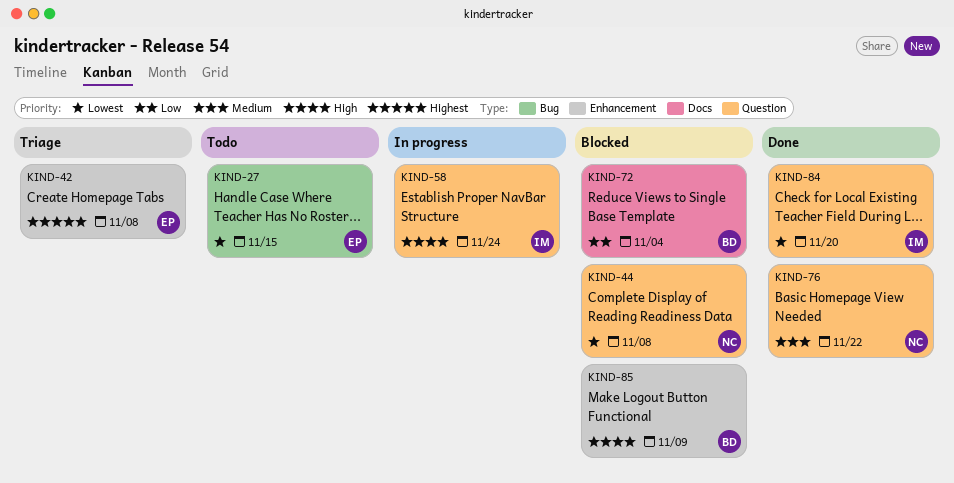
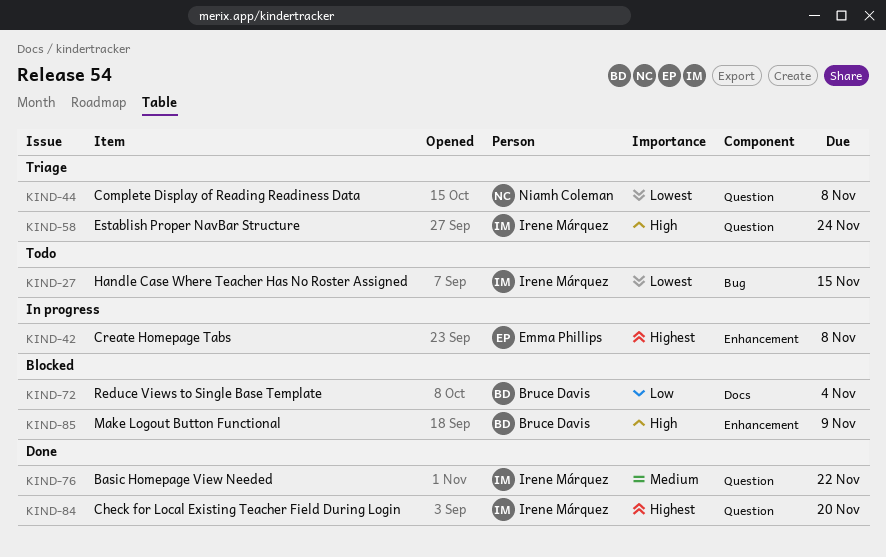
KIND-27, owner: Emma Phillips -> Irene Márquez
KIND-42, status: Triage -> In progress
KIND-44, status: Blocked -> Triage
KIND-58, status: In progress -> Triage
KIND-76, owner: Niamh Coleman -> Irene Márquez
KIND-84, priority: Lowest -> Highest

